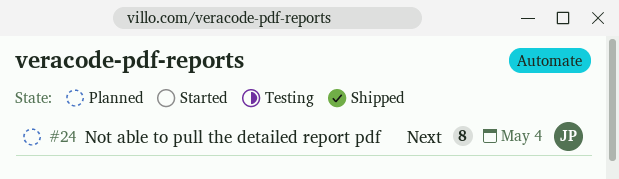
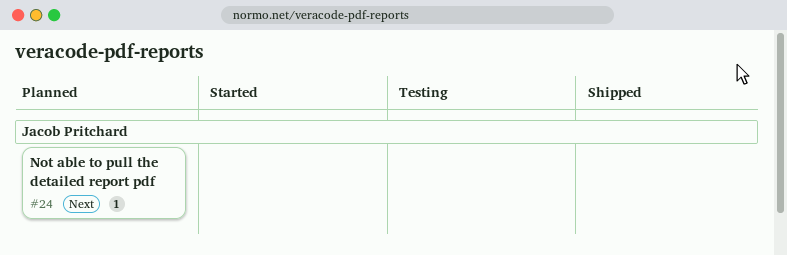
#24, estimate: 8 -> 1

